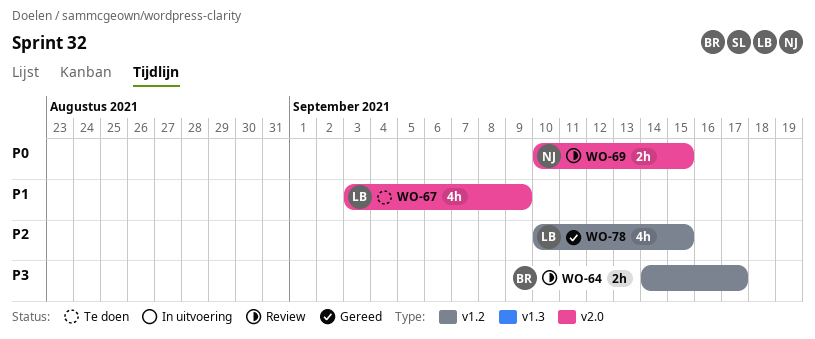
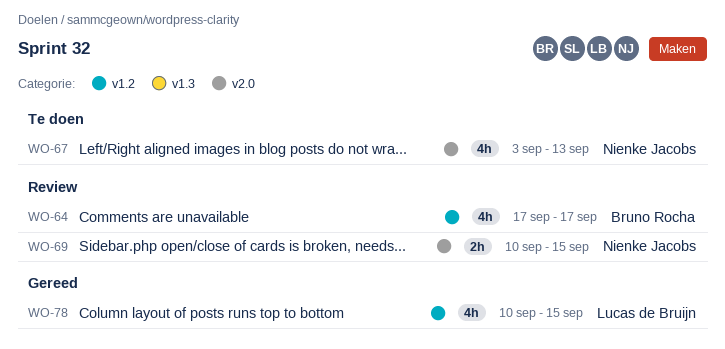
WO-64, estimate: 2h -> 4h
WO-64, start: Sep 14 -> Sep 17
WO-67, owner: Lucas de Bruijn -> Nienke Jacobs
WO-67, due: Sep 9 -> Sep 13

